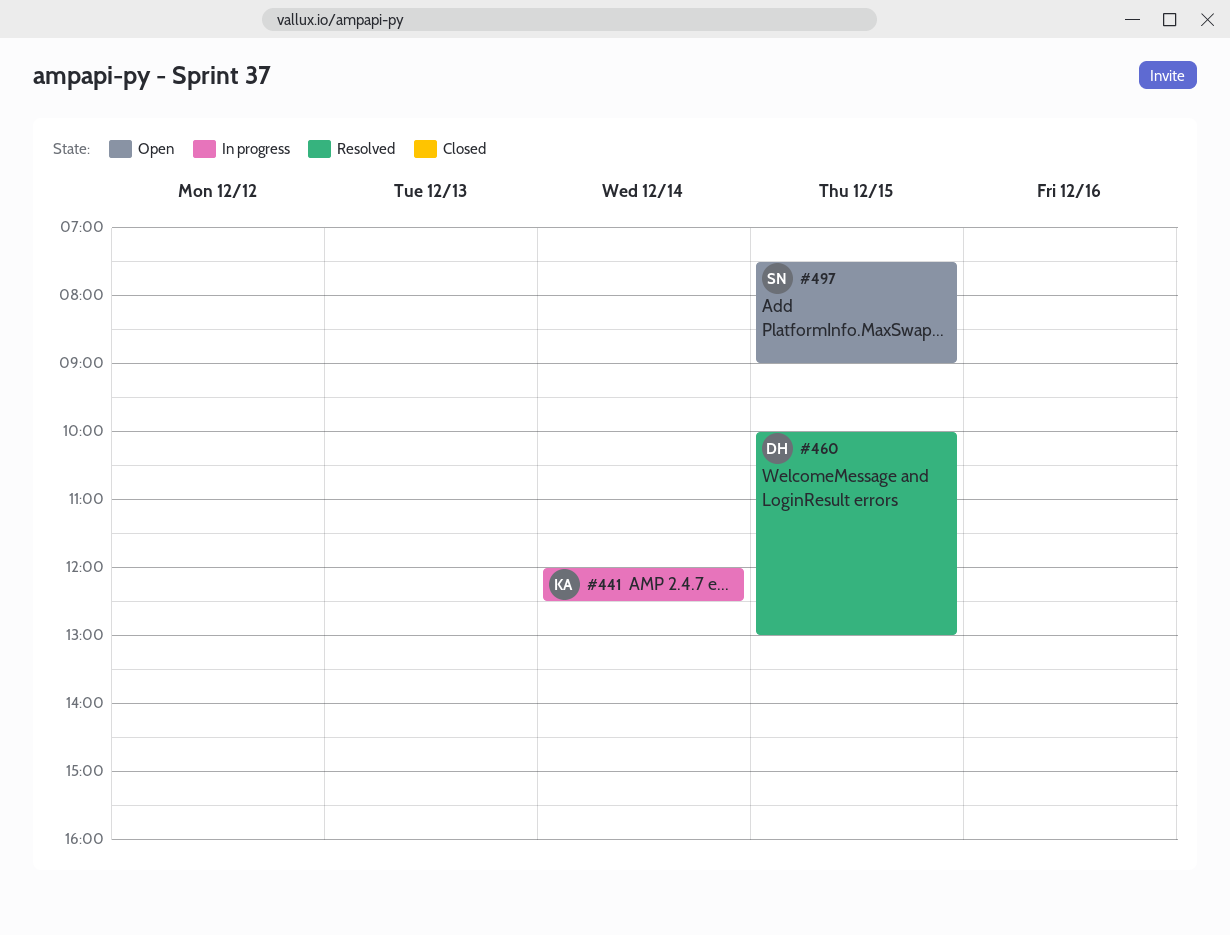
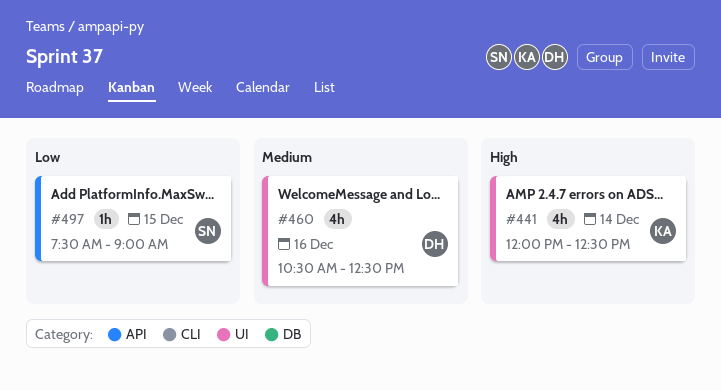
#460, day: Dec 15 -> Dec 16
#460, begins: 10:00 -> 10:30
#460, ends: 13:00 -> 12:30

